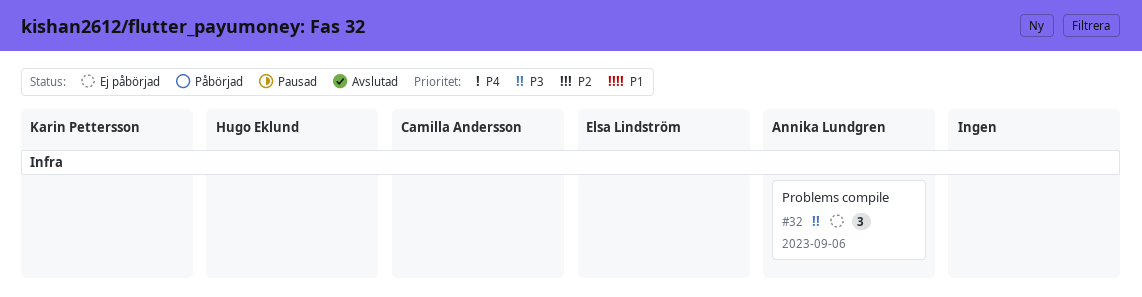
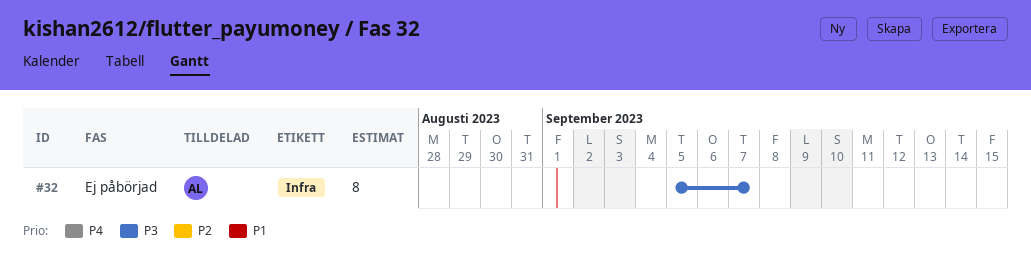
#32, estimate: 3 -> 8
#32, due: Sep 6 -> Sep 7

